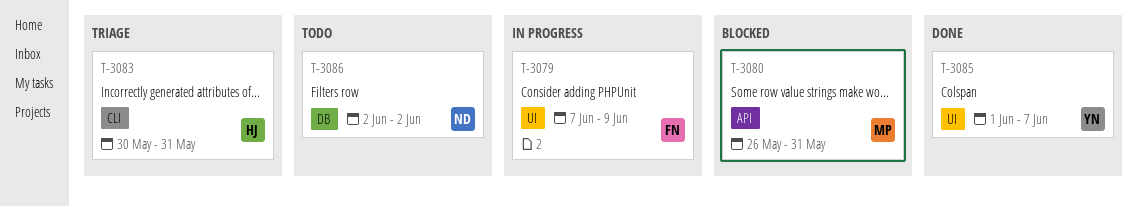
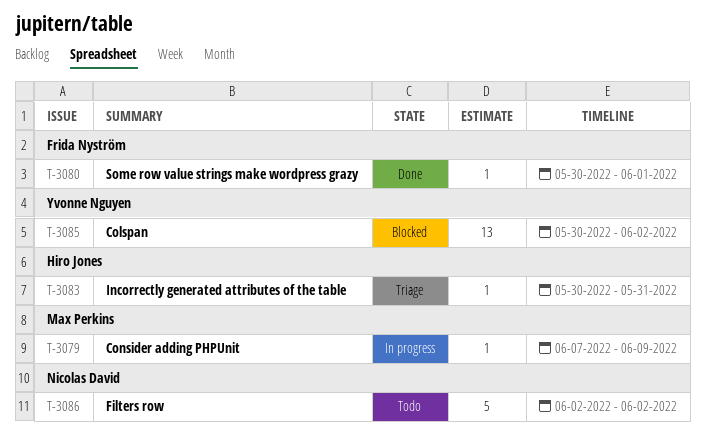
T-3079, owner: Frida Nyström -> Max Perkins
T-3080, status: Blocked -> Done
T-3080, owner: Max Perkins -> Frida Nyström
T-3080, start: May 26 -> May 30
T-3080, due: May 31 -> Jun 1
T-3085, status: Done -> Blocked
T-3085, start: Jun 1 -> May 30
T-3085, due: Jun 7 -> Jun 2

